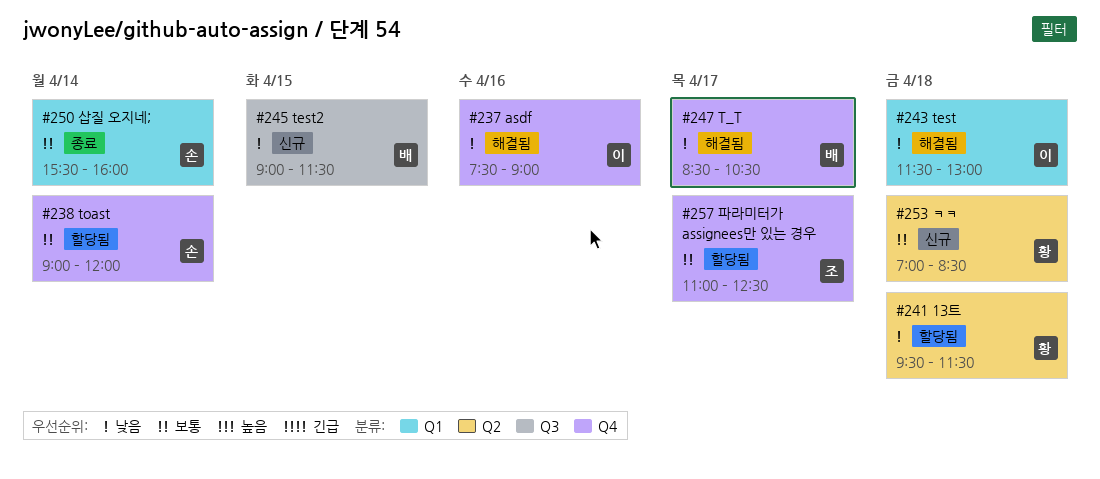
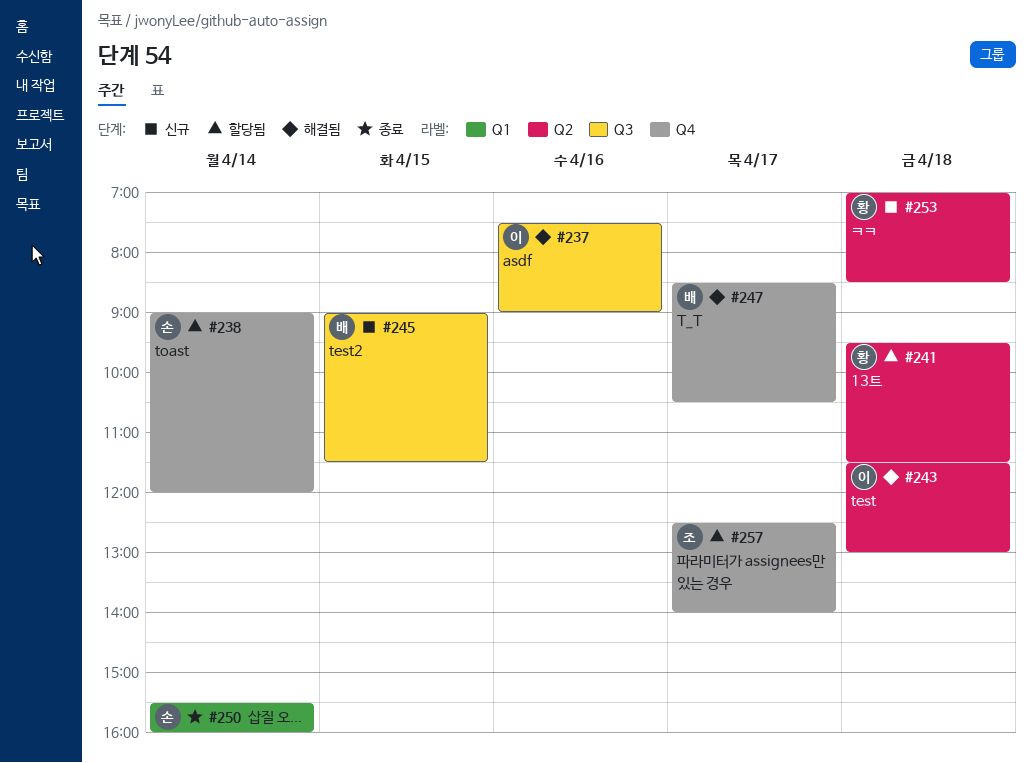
#237, label: Q4 -> Q3
#243, label: Q1 -> Q2
#257, begins: 11:00 -> 12:30
#257, ends: 12:30 -> 14:00

